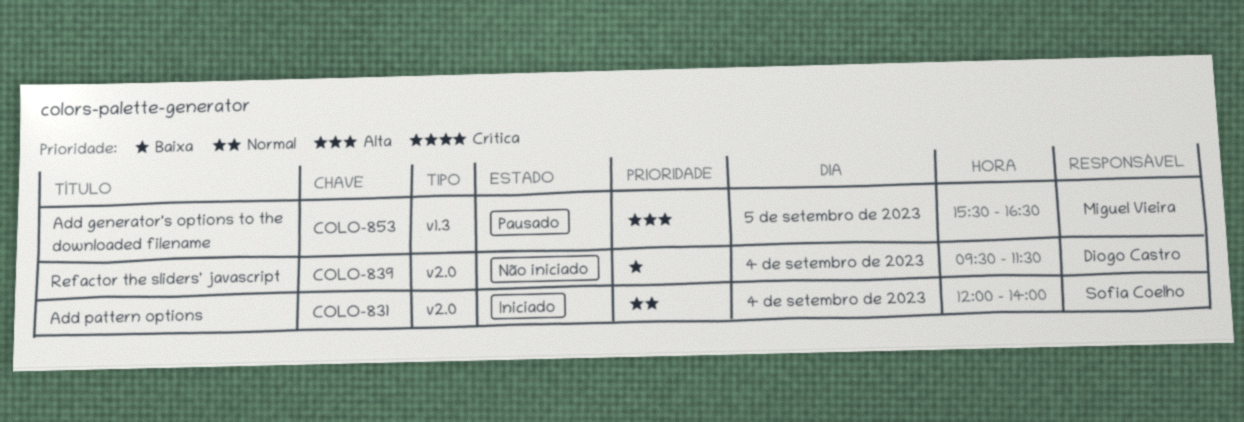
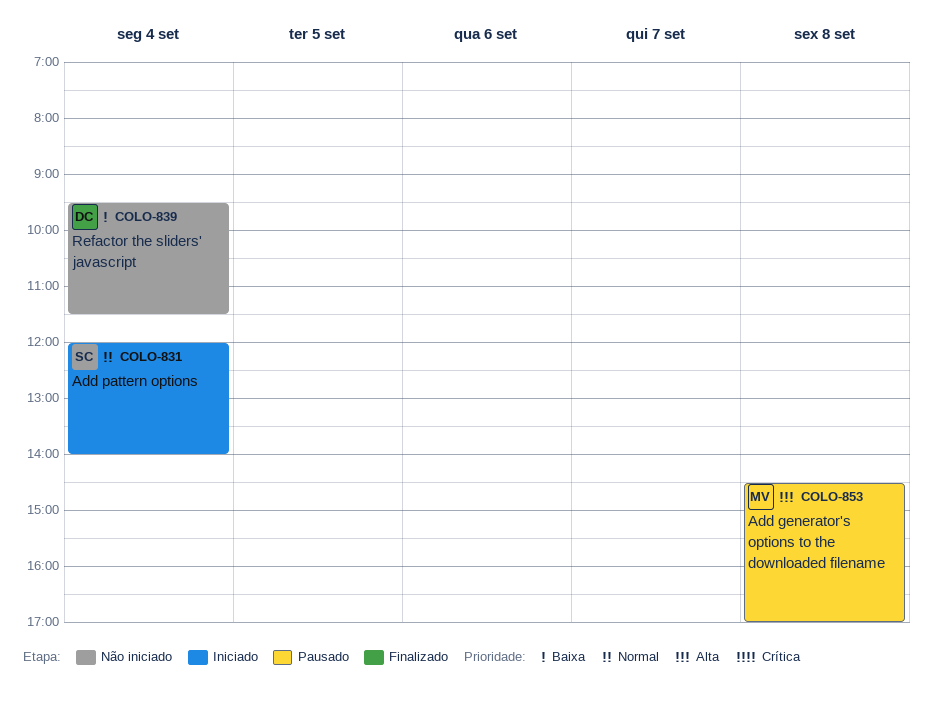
COLO-853, day: Sep 5 -> Sep 8
COLO-853, begins: 15:30 -> 14:30
COLO-853, ends: 16:30 -> 17:00

